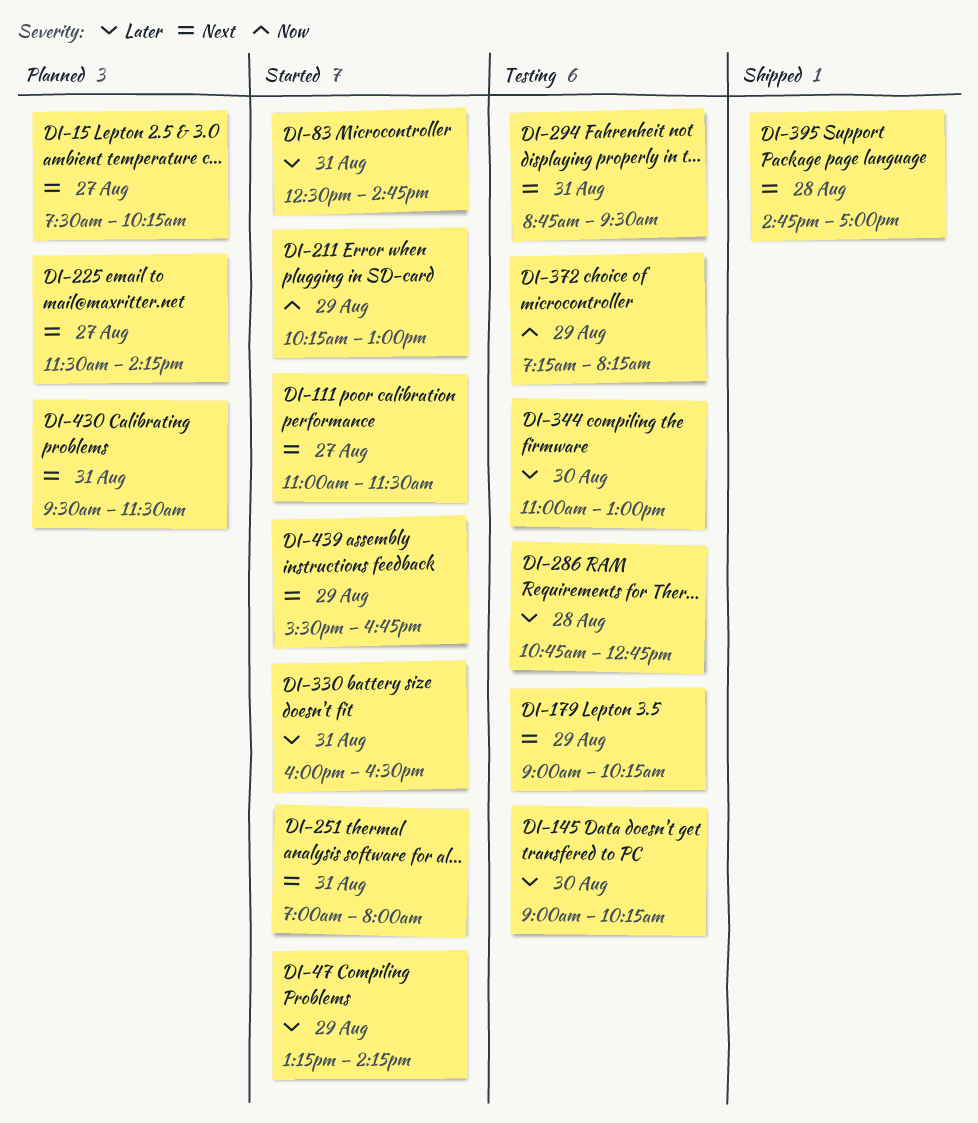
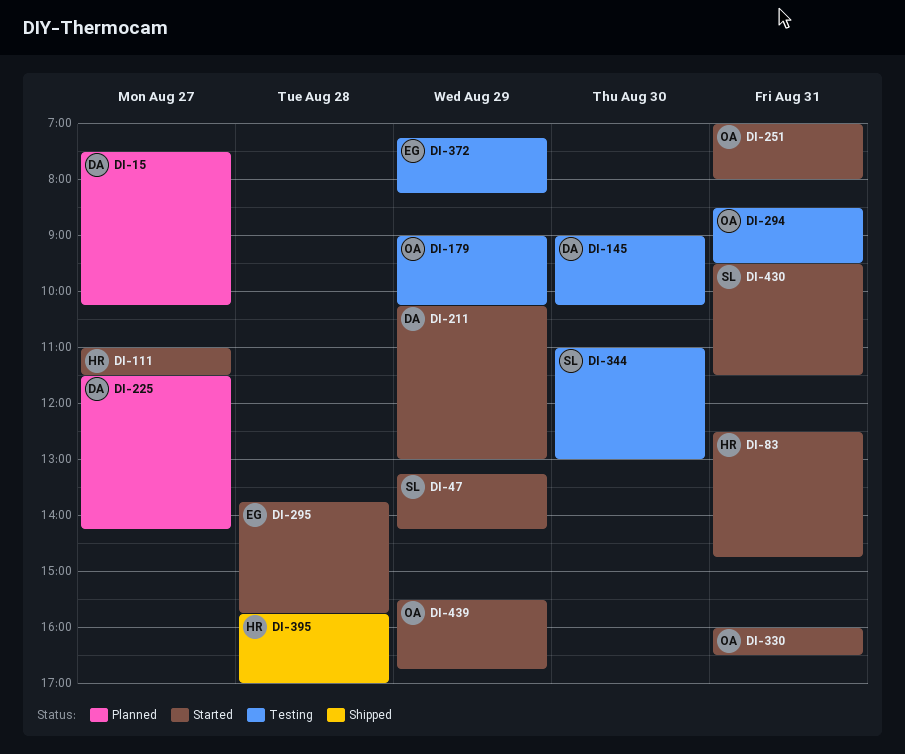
DI-286: present -> none
DI-294, begins: 08:45 -> 08:30
DI-295: none -> present
DI-395, begins: 14:45 -> 15:45
DI-430, status: Planned -> Started

